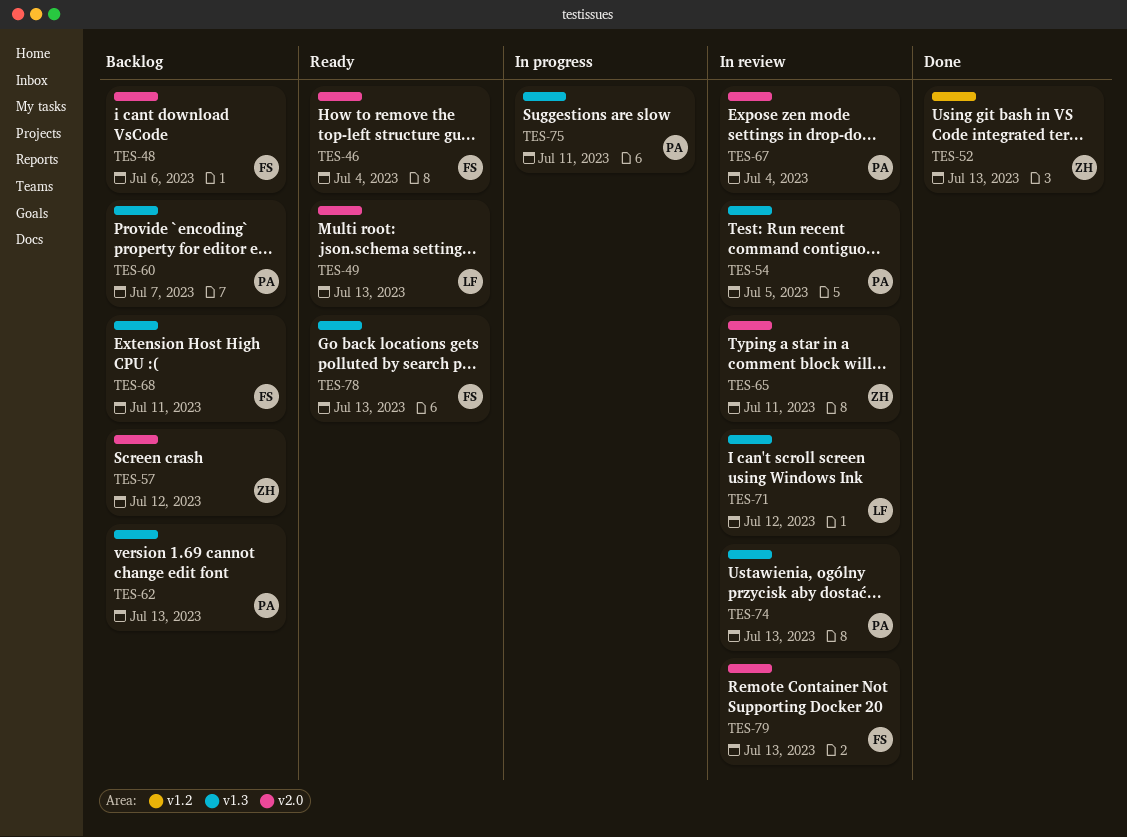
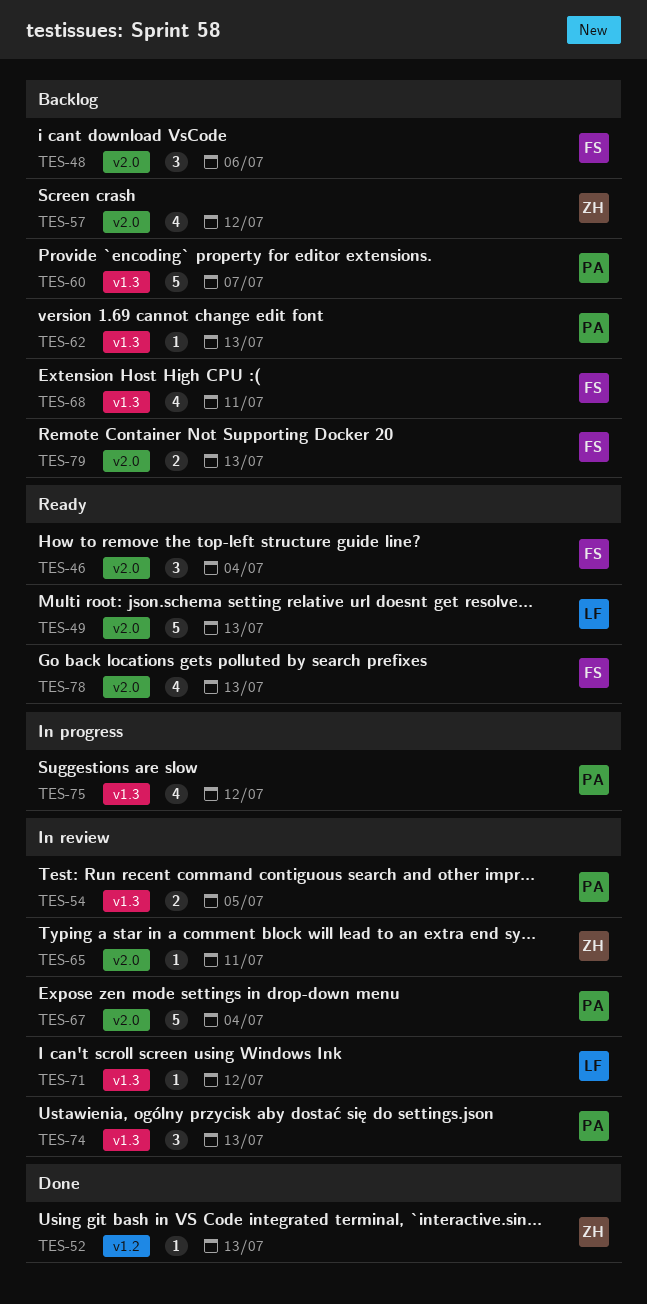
TES-75, due: Jul 11 -> Jul 12
TES-78, label: v1.3 -> v2.0
TES-79, status: In review -> Backlog

